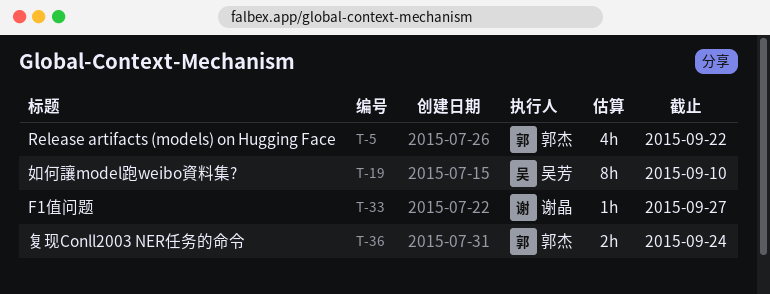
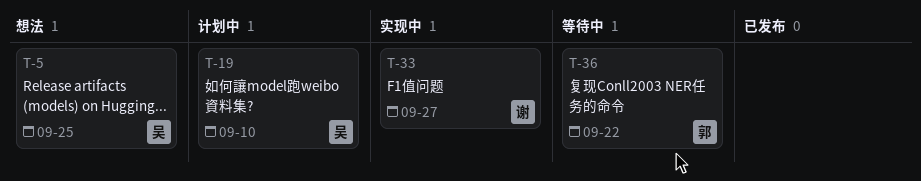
T-5, owner: 郭杰 -> 吴芳
T-5, due: Sep 22 -> Sep 25
T-36, due: Sep 24 -> Sep 22

